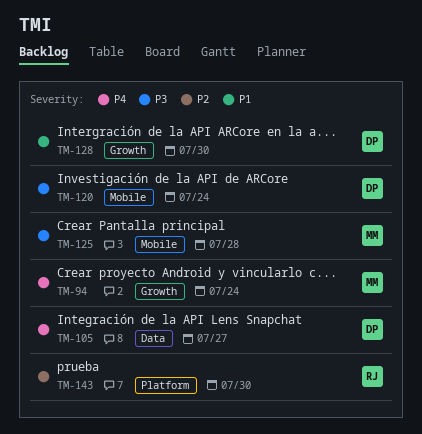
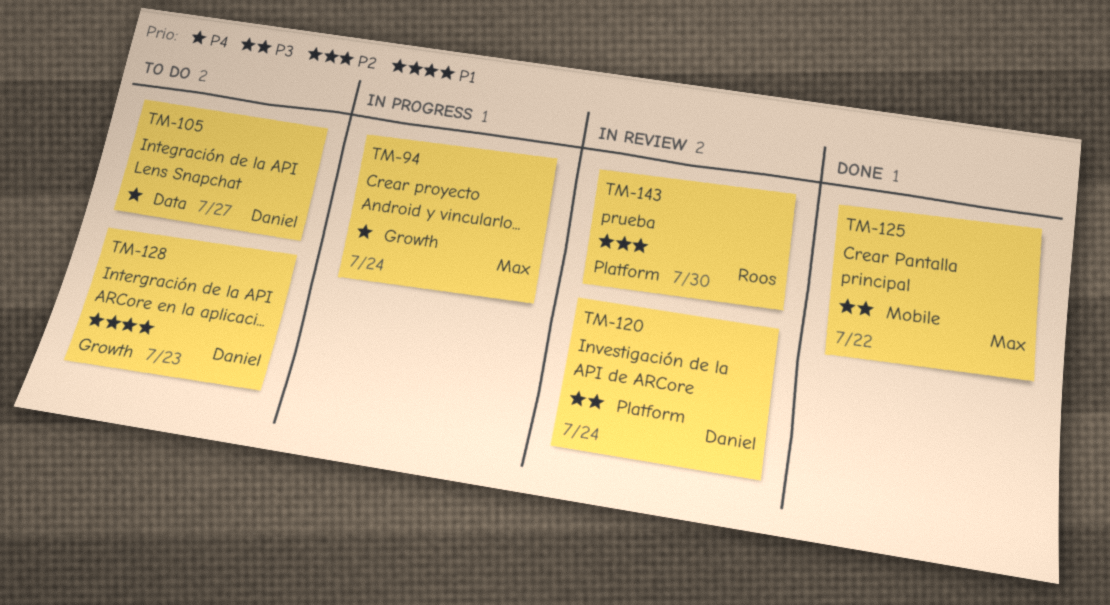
TM-120, label: Mobile -> Platform
TM-125, due: Jul 28 -> Jul 22
TM-128, due: Jul 30 -> Jul 23

